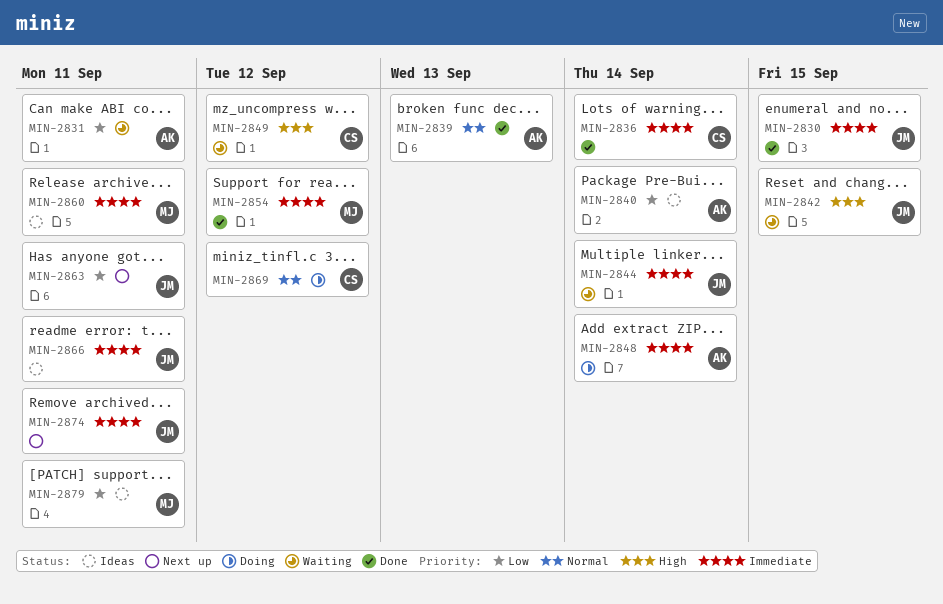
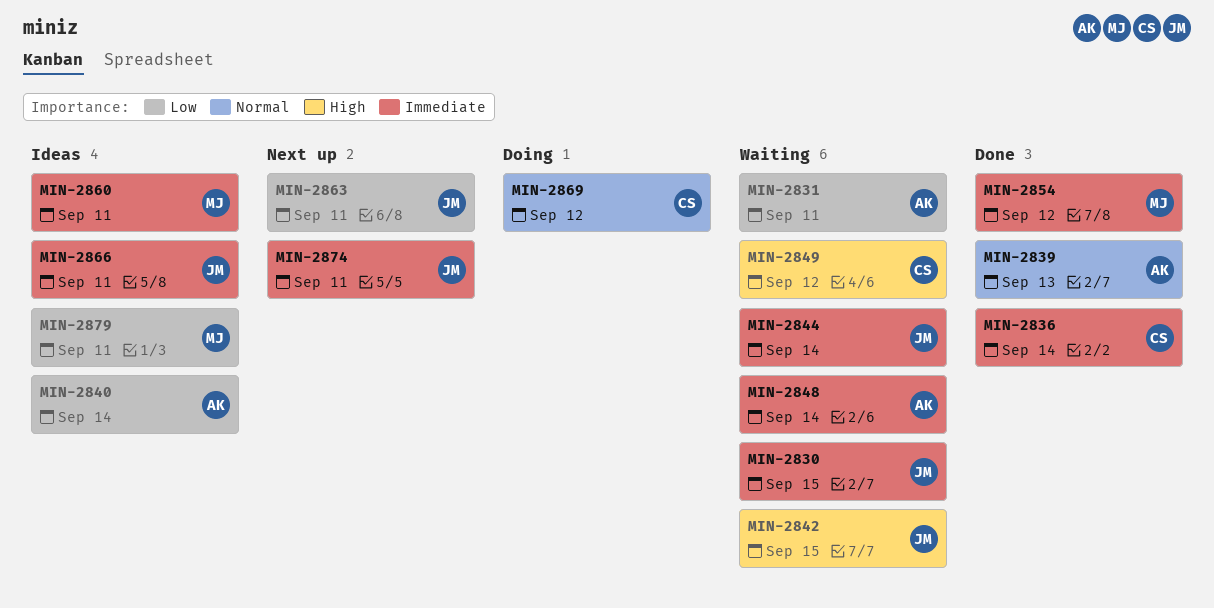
MIN-2830, status: Done -> Waiting
MIN-2848, status: Doing -> Waiting

